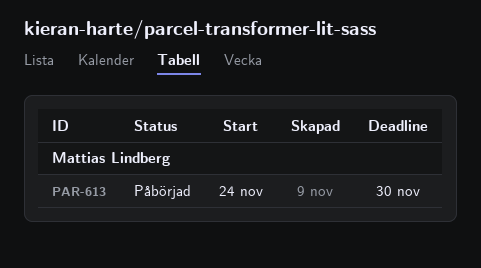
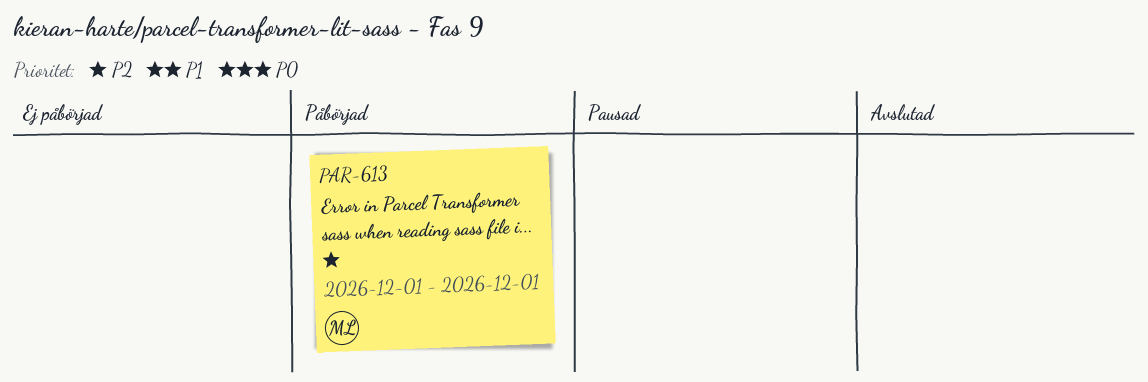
PAR-613, start: Nov 24 -> Dec 1
PAR-613, due: Nov 30 -> Dec 1

